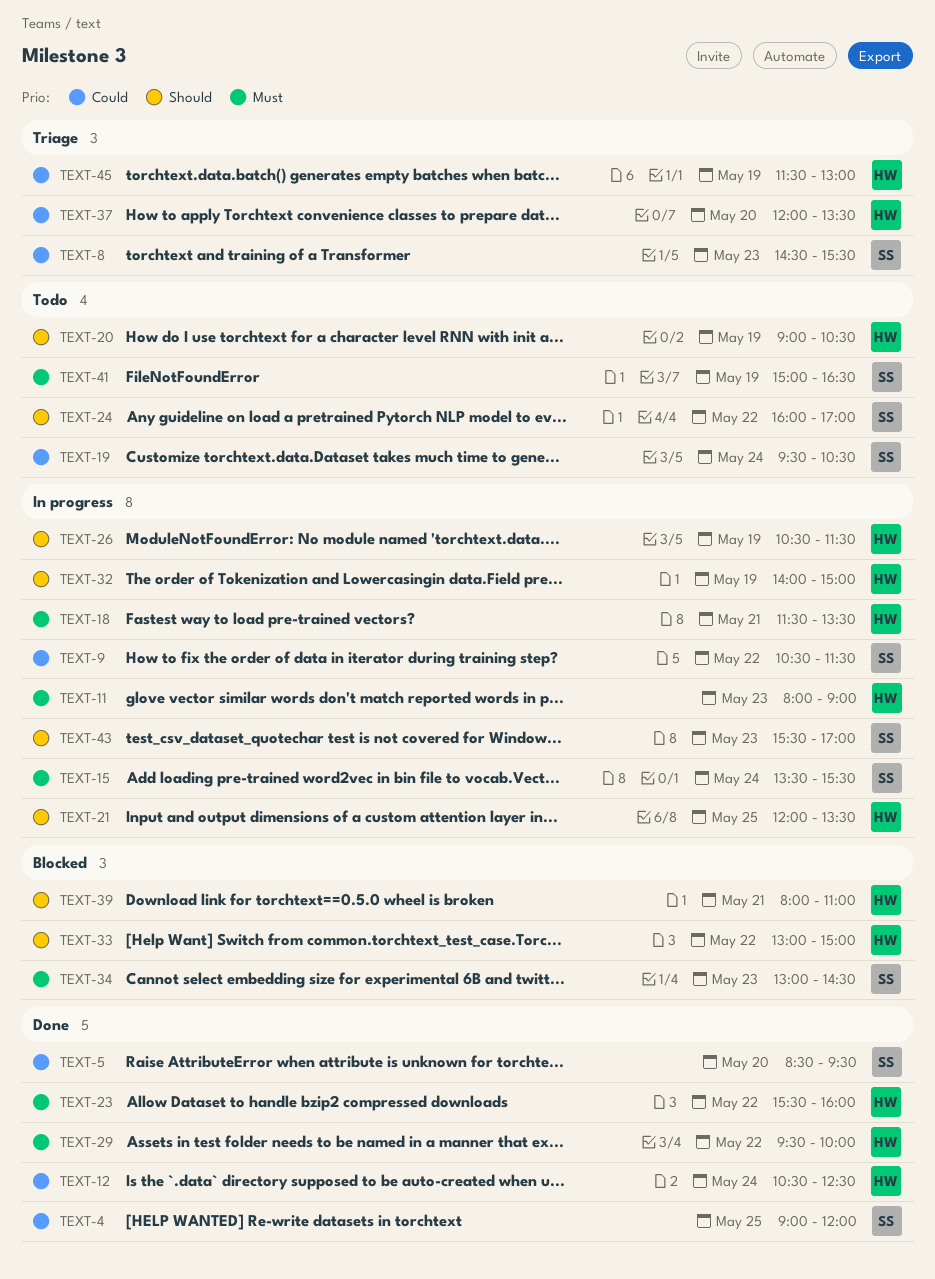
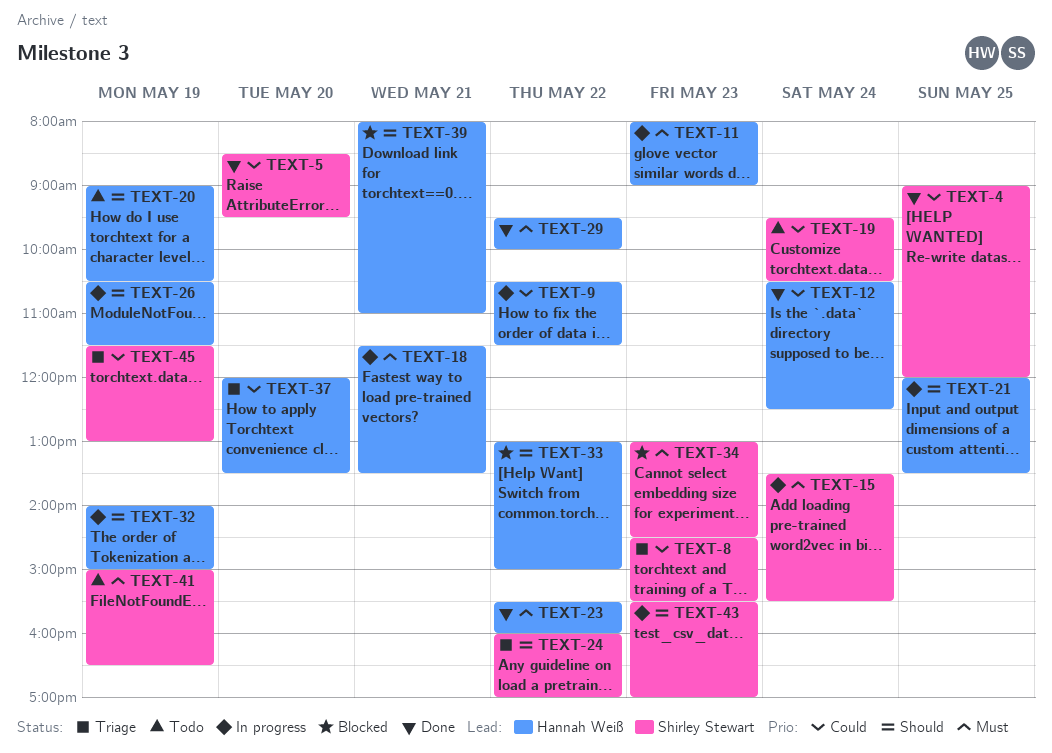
TEXT-9, owner: Shirley Stewart -> Hannah Weiß
TEXT-24, status: Todo -> Triage
TEXT-45, owner: Hannah Weiß -> Shirley Stewart

